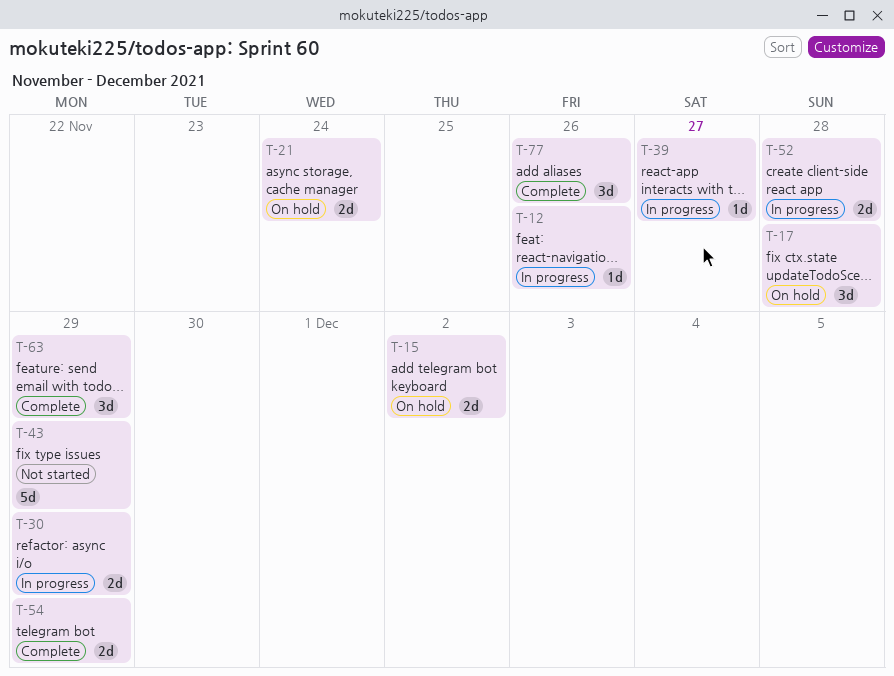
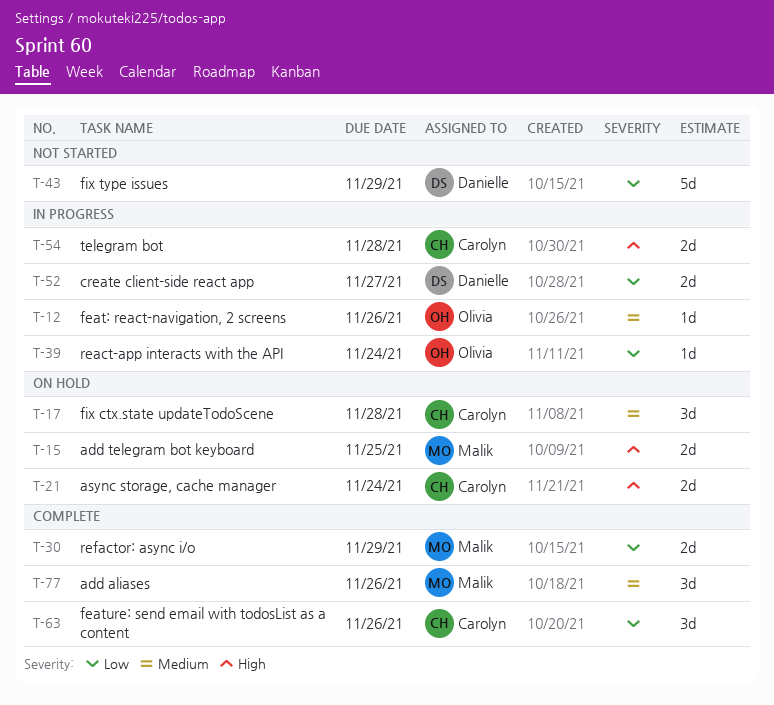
T-15, due: Dec 2 -> Nov 25
T-30, status: In progress -> Complete
T-39, due: Nov 27 -> Nov 24
T-52, due: Nov 28 -> Nov 27
T-54, status: Complete -> In progress
T-54, due: Nov 29 -> Nov 28
T-63, due: Nov 29 -> Nov 26

